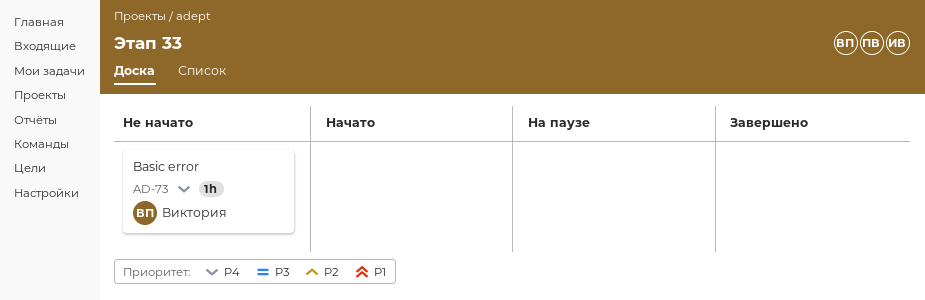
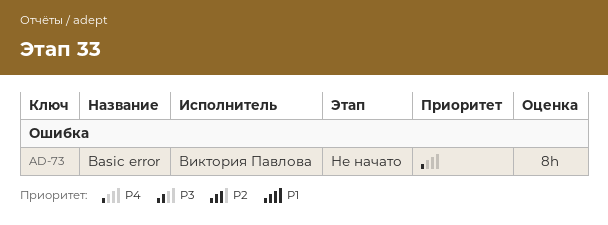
AD-73, estimate: 1h -> 8h

